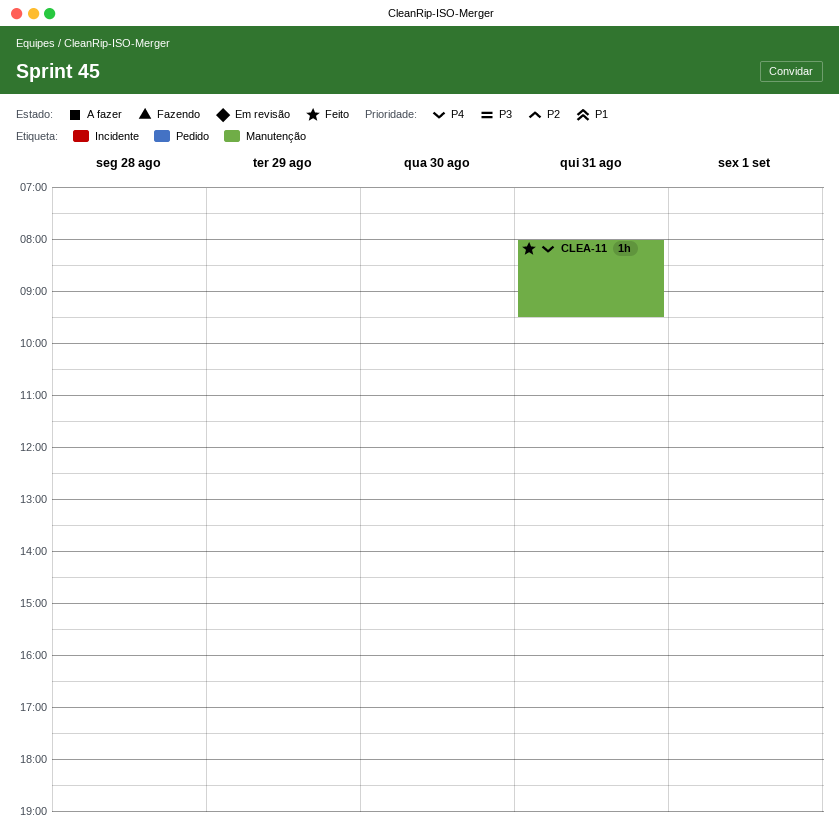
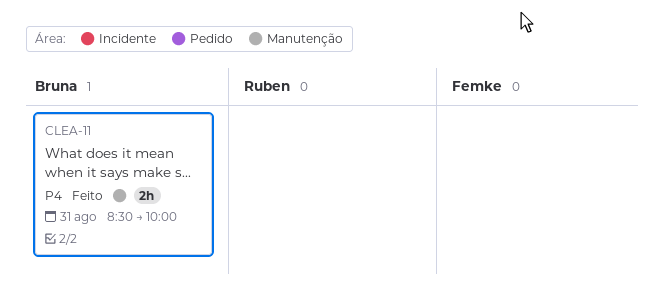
CLEA-11, estimate: 1h -> 2h
CLEA-11, begins: 08:00 -> 08:30
CLEA-11, ends: 09:30 -> 10:00

